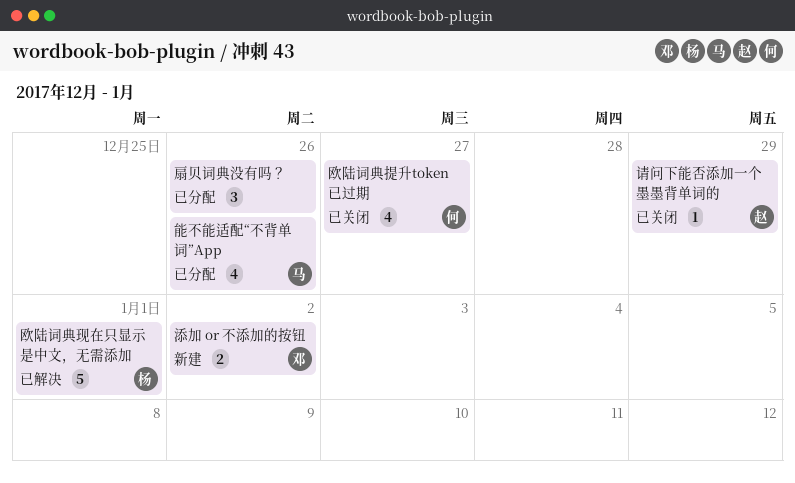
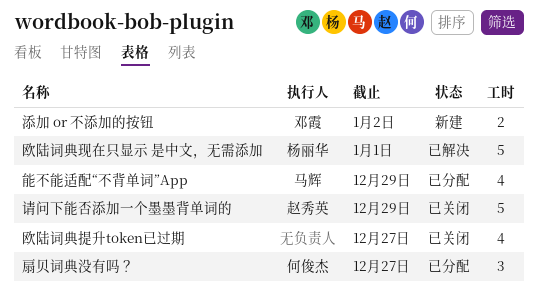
扇贝词典没有吗？, owner: none -> 何俊杰
扇贝词典没有吗？, due: Dec 26 -> Dec 27
欧陆词典提升token已过期, owner: 何俊杰 -> none
能不能适配“不背单词”App, due: Dec 26 -> Dec 29
请问下能否添加一个墨墨背单词的, estimate: 1 -> 5

